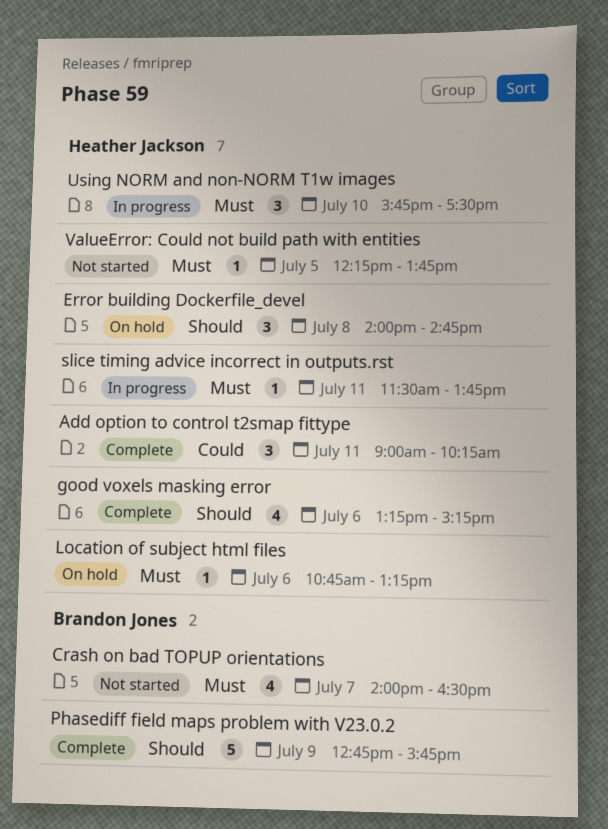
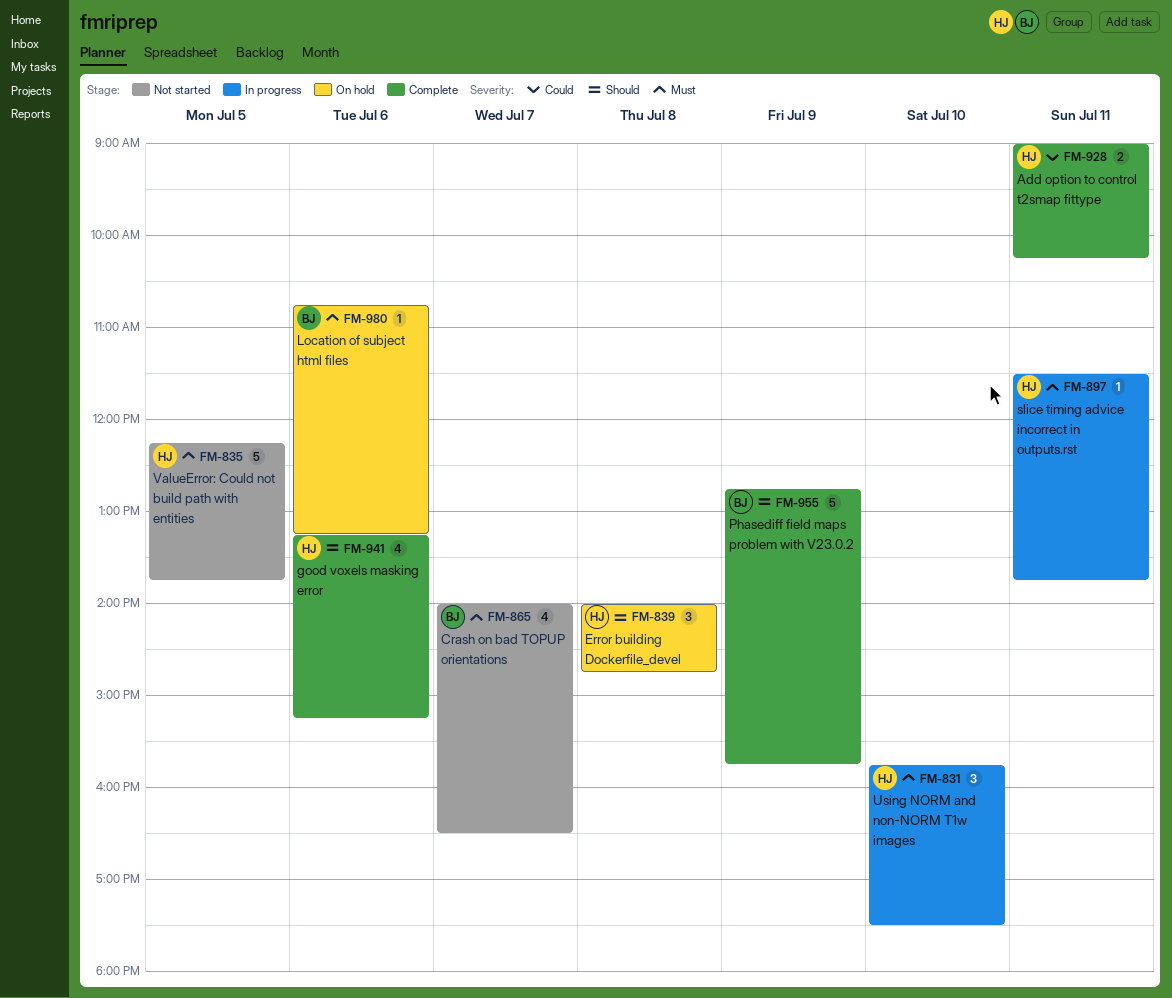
Add option to control t2smap fittype, estimate: 3 -> 2
Location of subject html files, owner: Heather Jackson -> Brandon Jones
ValueError: Could not build path with entities, estimate: 1 -> 5

